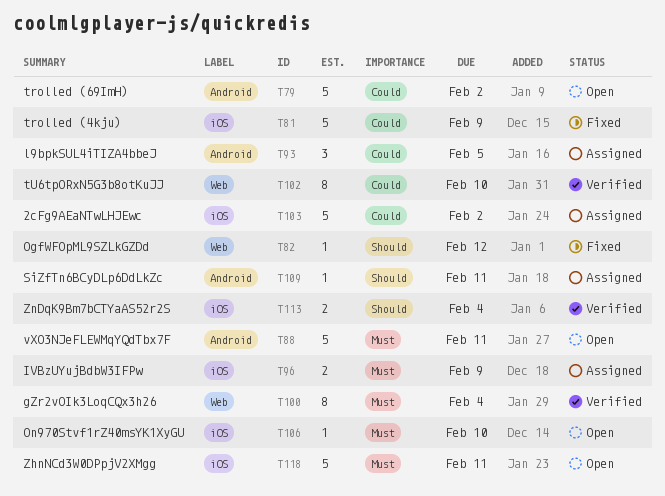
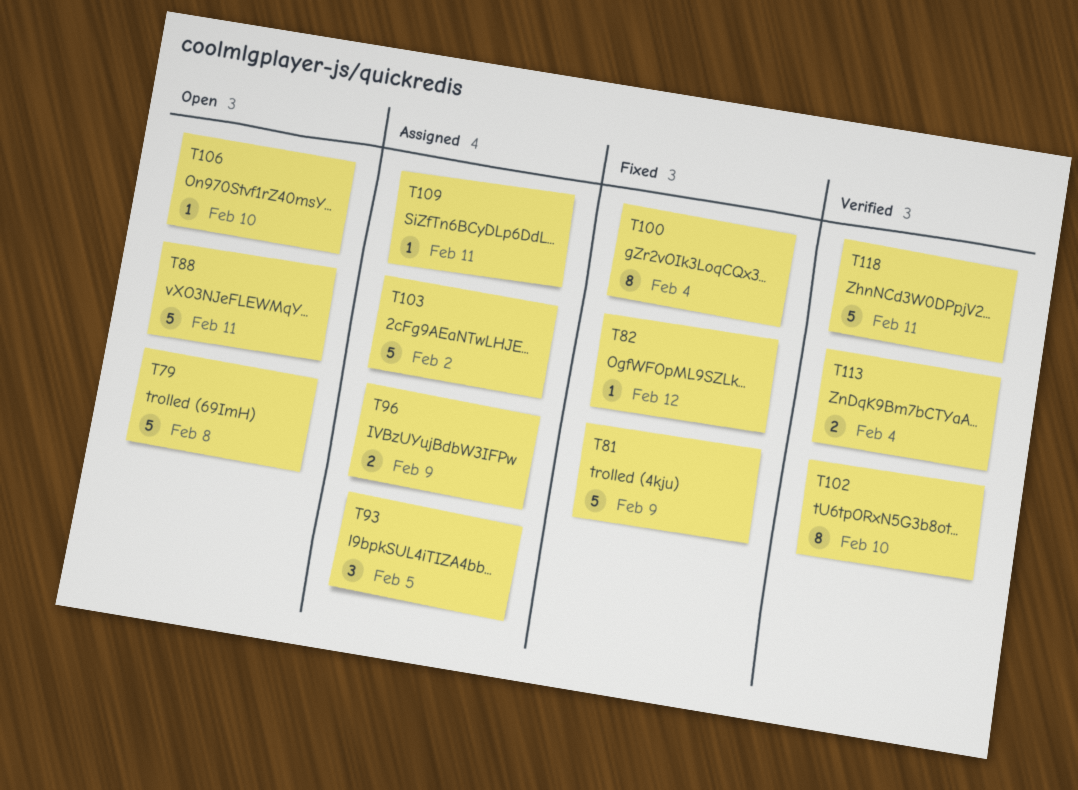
T79, due: Feb 2 -> Feb 8
T100, status: Verified -> Fixed
T118, status: Open -> Verified

